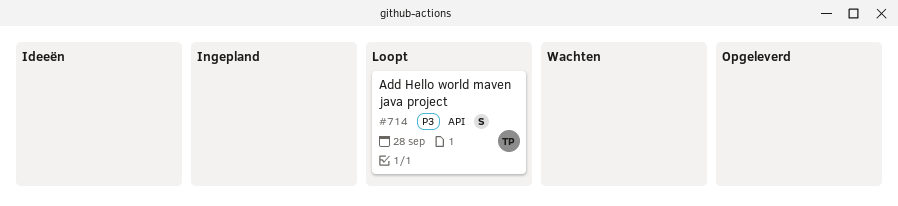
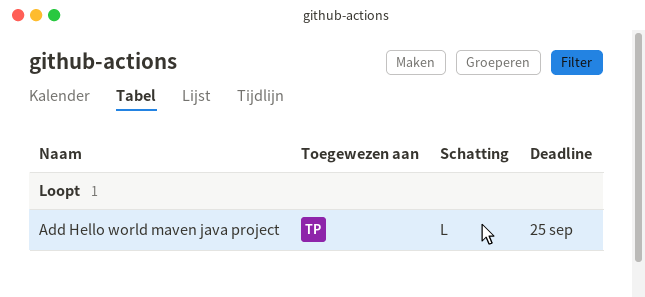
Add Hello world maven java project, estimate: S -> L
Add Hello world maven java project, due: Sep 28 -> Sep 25

